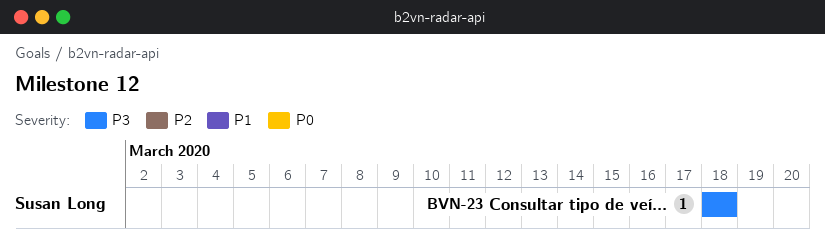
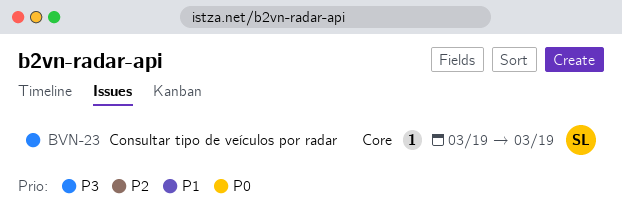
BVN-23, start: Mar 18 -> Mar 19
BVN-23, due: Mar 18 -> Mar 19

